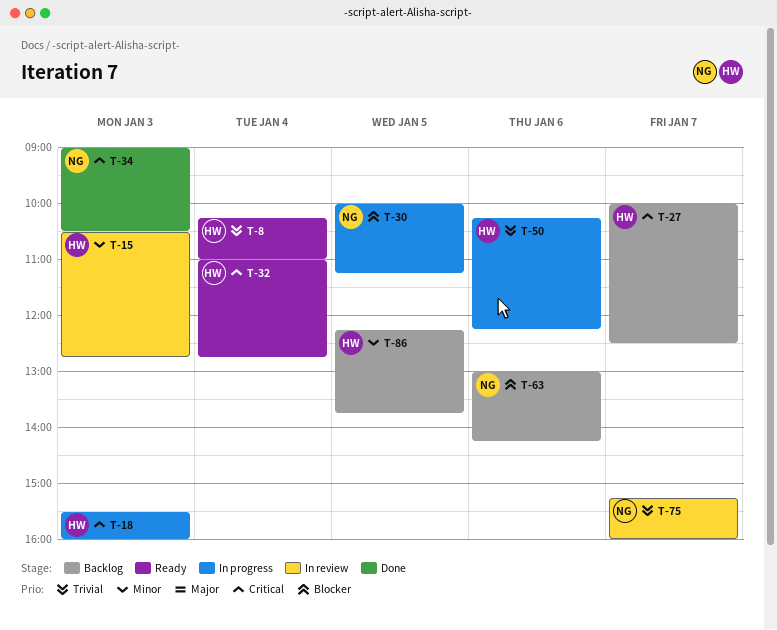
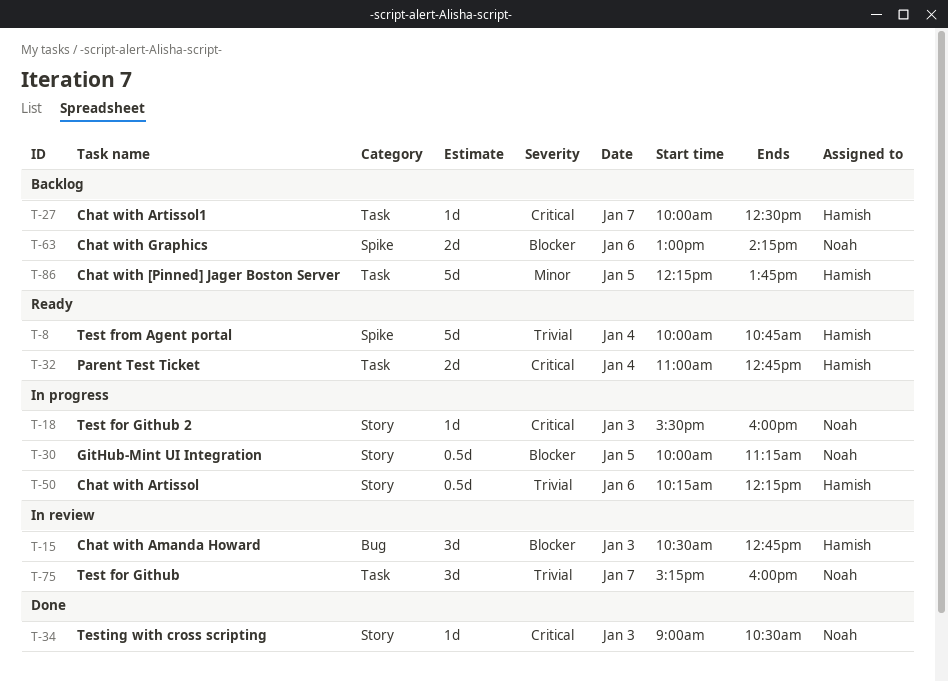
T-8, begins: 10:15 -> 10:00
T-8, ends: 11:00 -> 10:45
T-15, priority: Minor -> Blocker
T-18, owner: Hamish -> Noah

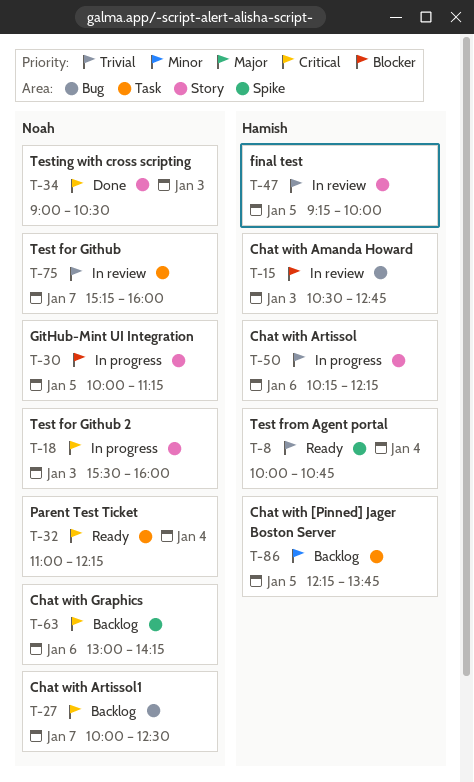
T-27, owner: Hamish -> Noah
T-27, label: Task -> Bug
T-32, owner: Hamish -> Noah
T-32, ends: 12:45 -> 12:15
T-47: none -> present
T-63, priority: Blocker -> Critical

